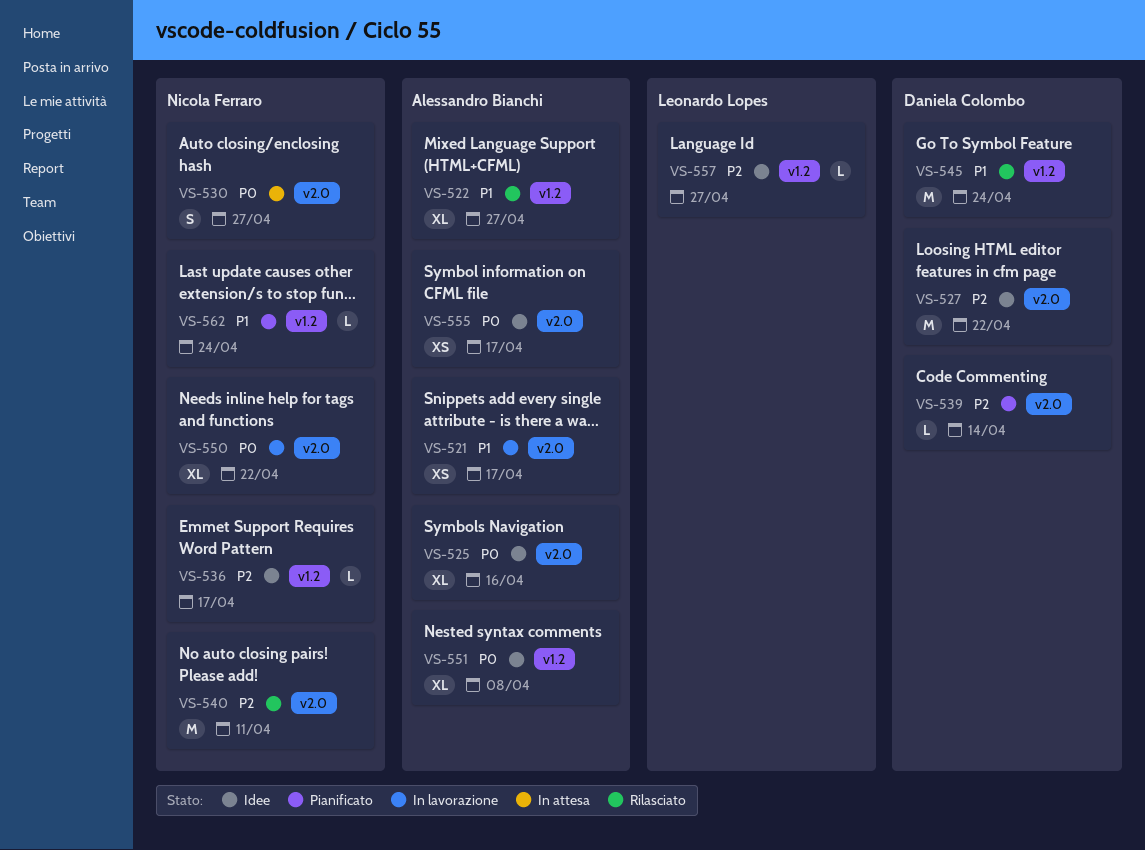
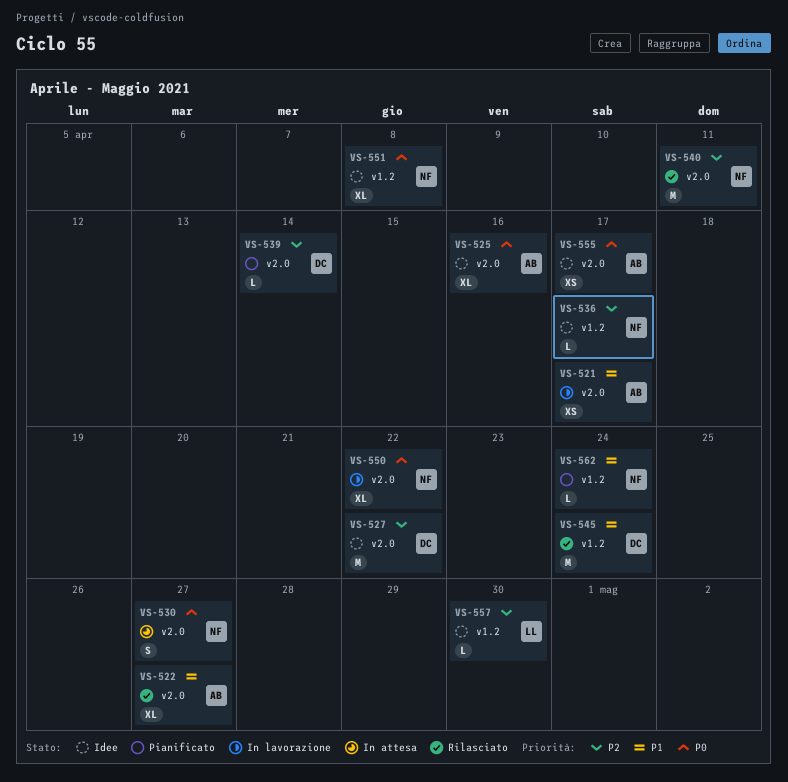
VS-522, label: v1.2 -> v2.0
VS-551, owner: Alessandro Bianchi -> Nicola Ferraro
VS-557, due: Apr 27 -> Apr 30

